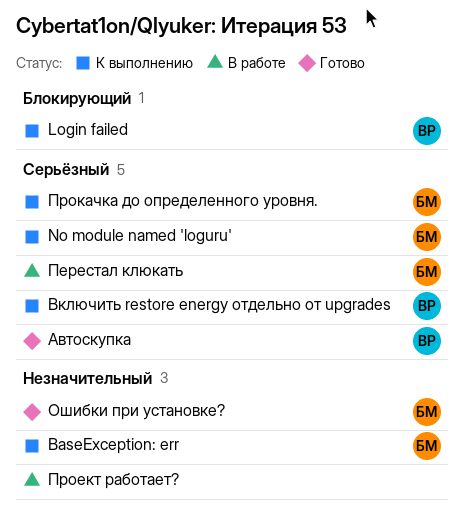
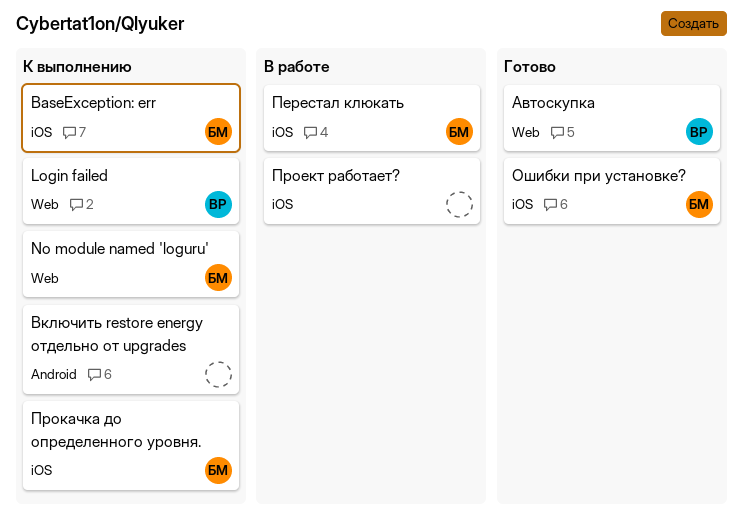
Включить restore energy отдельно от upgrades, owner: ВР -> none

